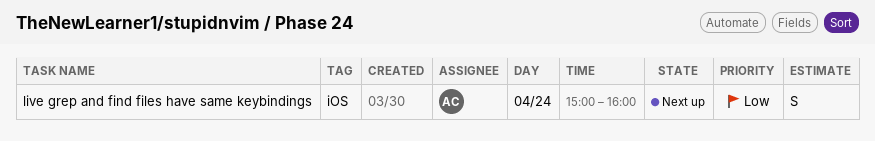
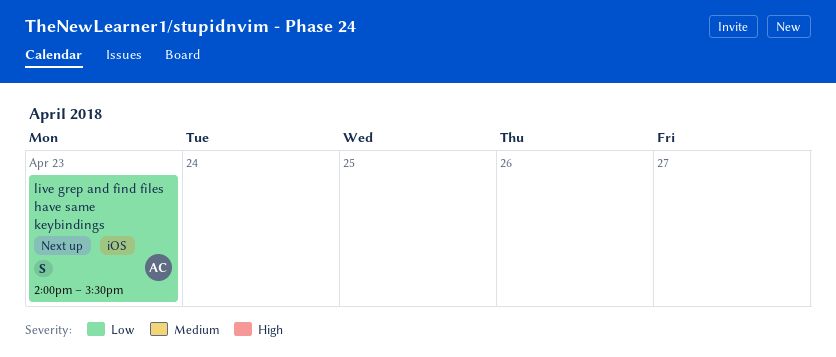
live grep and find files have same keybindings, day: Apr 24 -> Apr 23
live grep and find files have same keybindings, begins: 15:00 -> 14:00
live grep and find files have same keybindings, ends: 16:00 -> 15:30

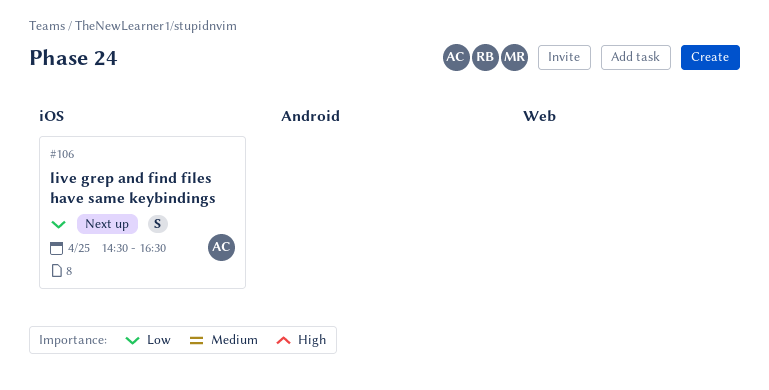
live grep and find files have same keybindings, day: Apr 23 -> Apr 25
live grep and find files have same keybindings, begins: 14:00 -> 14:30
live grep and find files have same keybindings, ends: 15:30 -> 16:30

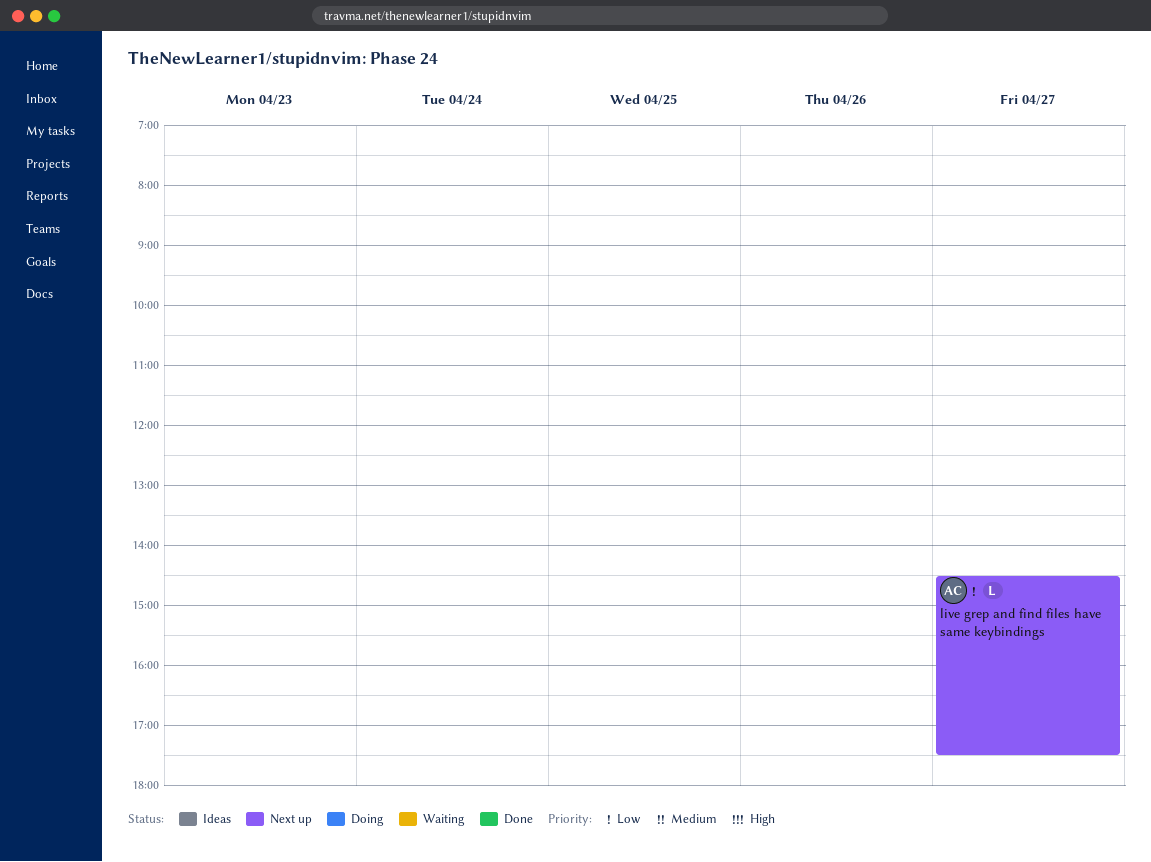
live grep and find files have same keybindings, estimate: S -> L
live grep and find files have same keybindings, day: Apr 25 -> Apr 27
live grep and find files have same keybindings, ends: 16:30 -> 17:30

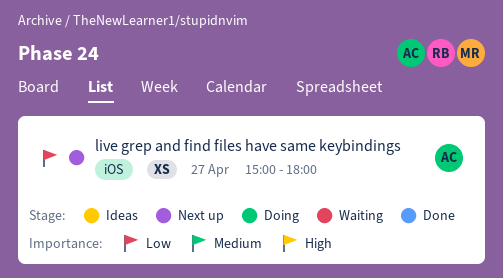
live grep and find files have same keybindings, estimate: L -> XS
live grep and find files have same keybindings, begins: 14:30 -> 15:00
live grep and find files have same keybindings, ends: 17:30 -> 18:00

